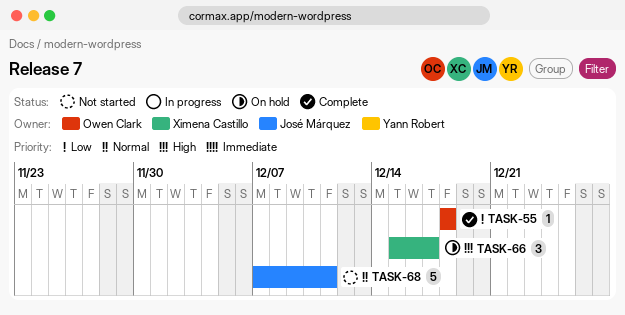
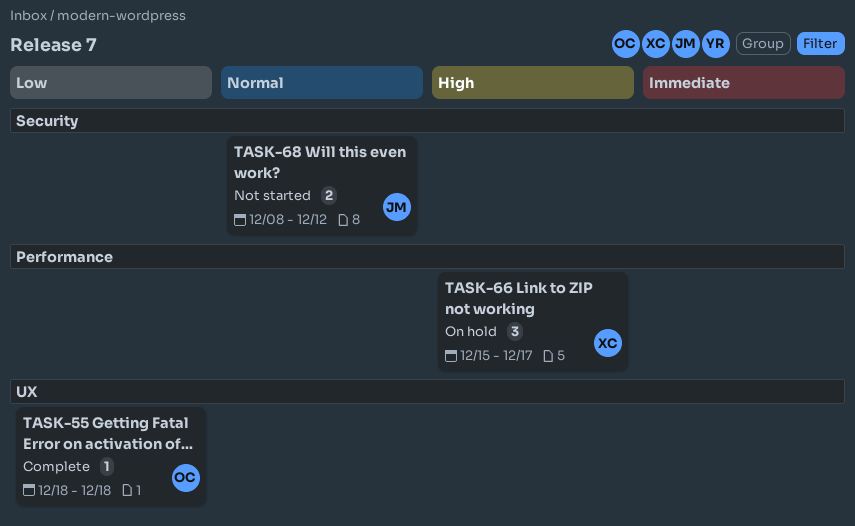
TASK-68, estimate: 5 -> 2
TASK-68, start: Dec 7 -> Dec 8
TASK-68, due: Dec 11 -> Dec 12

